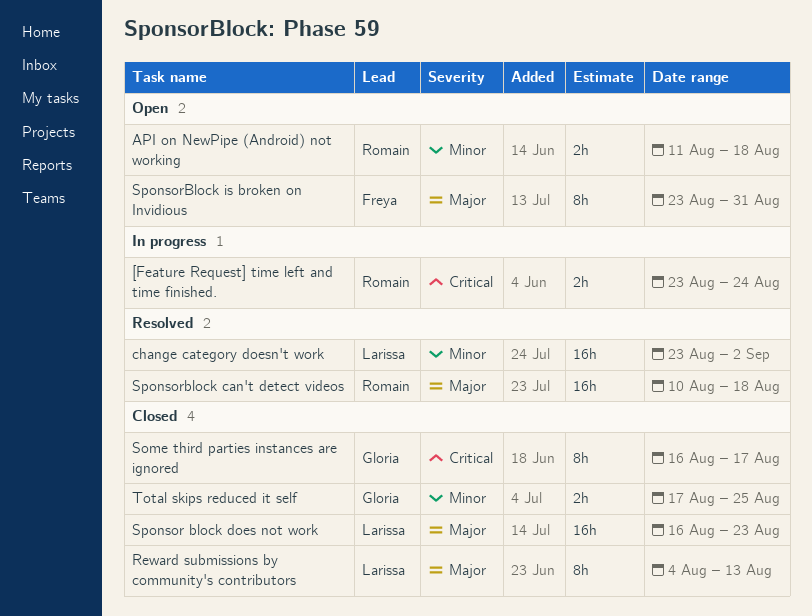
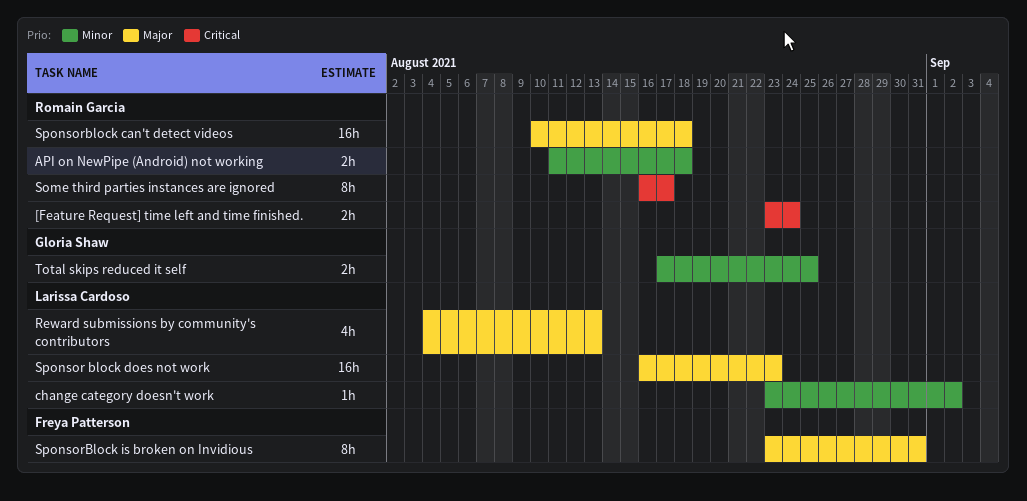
change category doesn't work, estimate: 16h -> 1h
Reward submissions by community's contributors, estimate: 8h -> 4h
Some third parties instances are ignored, owner: Gloria Shaw -> Romain Garcia

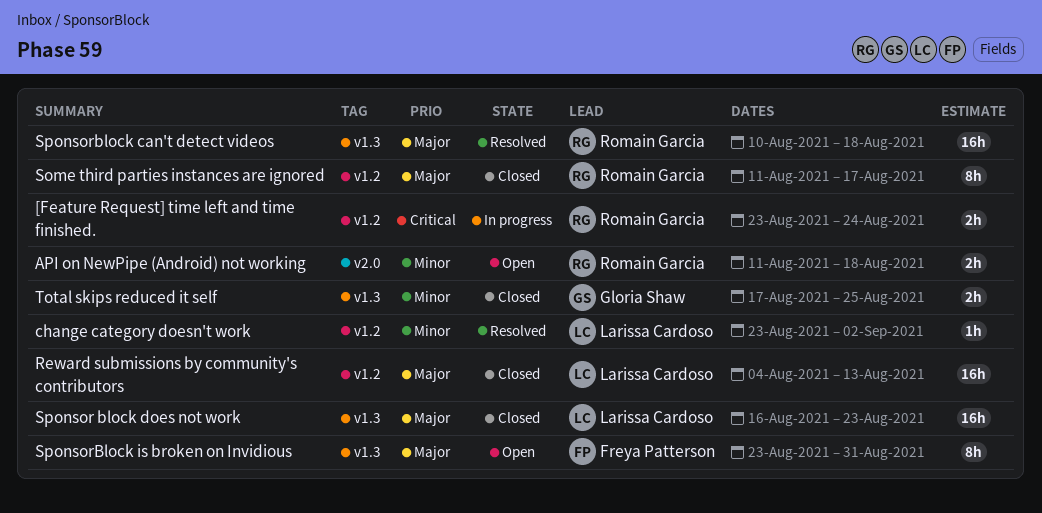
Reward submissions by community's contributors, estimate: 4h -> 16h
Some third parties instances are ignored, priority: Critical -> Major
Some third parties instances are ignored, start: Aug 16 -> Aug 11

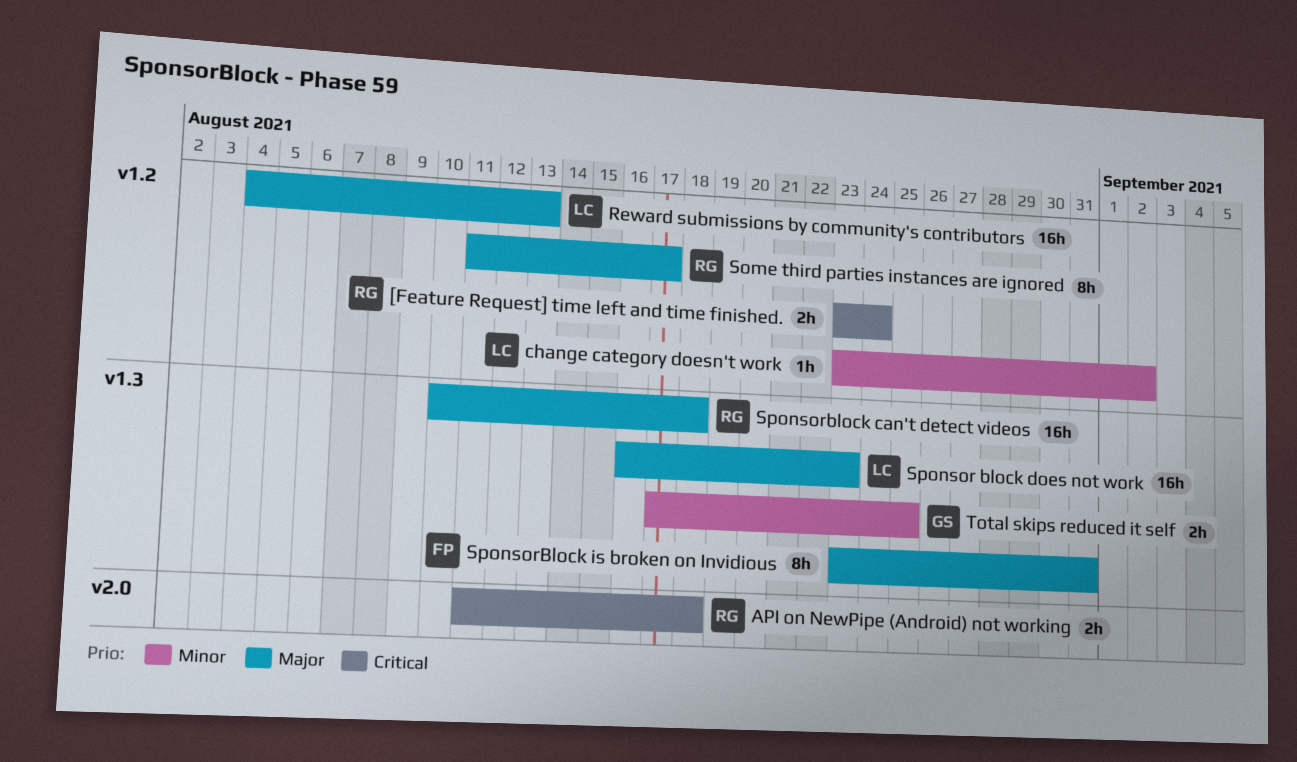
API on NewPipe (Android) not working, priority: Minor -> Critical

